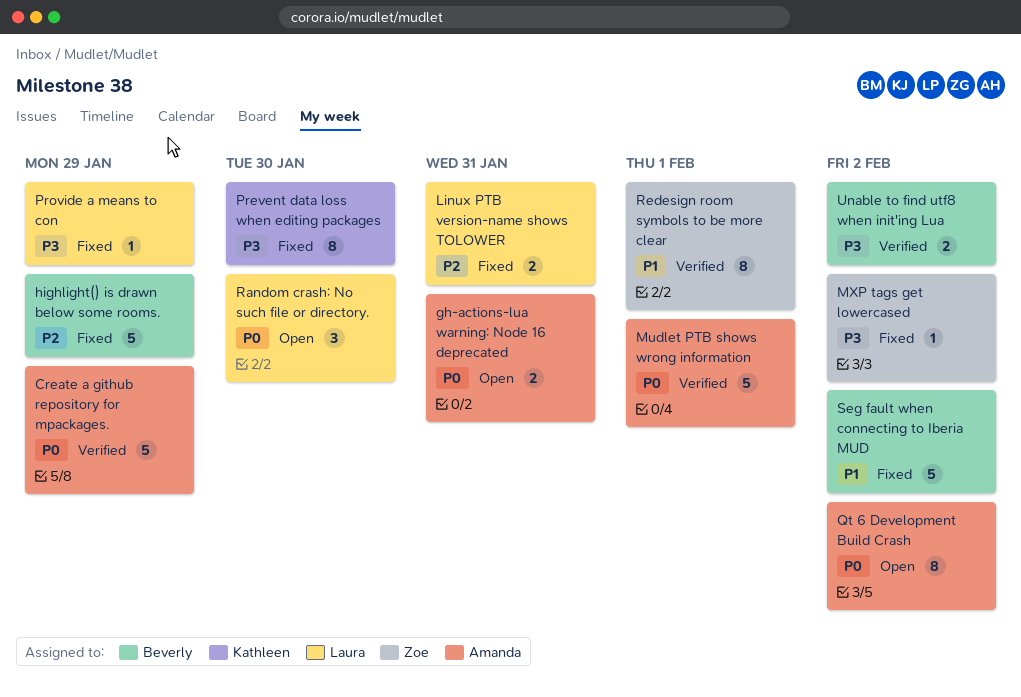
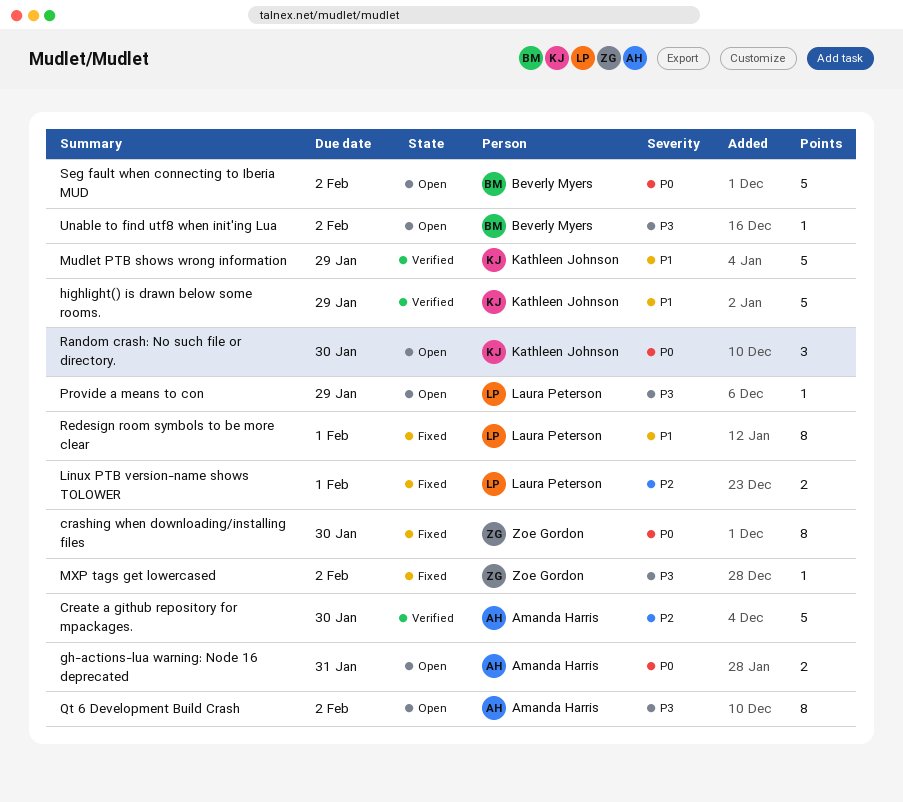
crashing when downloading/installing files: none -> present
Create a github repository for mpackages., priority: P0 -> P2
Create a github repository for mpackages., due: Jan 29 -> Jan 30
highlight() is drawn below some rooms., status: Fixed -> Verified
highlight() is drawn below some rooms., owner: Beverly Myers -> Kathleen Johnson
highlight() is drawn below some rooms., priority: P2 -> P1
Linux PTB version-name shows TOLOWER, due: Jan 31 -> Feb 1
Mudlet PTB shows wrong information, owner: Amanda Harris -> Kathleen Johnson
Mudlet PTB shows wrong information, priority: P0 -> P1
Mudlet PTB shows wrong information, due: Feb 1 -> Jan 29
Prevent data loss when editing packages: present -> none
Provide a means to con, status: Fixed -> Open
Qt 6 Development Build Crash, priority: P0 -> P3
Random crash: No such file or directory., owner: Laura Peterson -> Kathleen Johnson
Redesign room symbols to be more clear, status: Verified -> Fixed
Redesign room symbols to be more clear, owner: Zoe Gordon -> Laura Peterson
Seg fault when connecting to Iberia MUD, status: Fixed -> Open
Seg fault when connecting to Iberia MUD, priority: P1 -> P0
Unable to find utf8 when init'ing Lua, status: Verified -> Open
Unable to find utf8 when init'ing Lua, estimate: 2 -> 1

